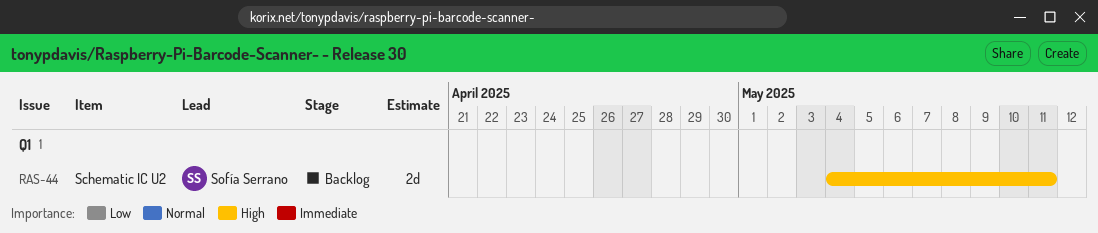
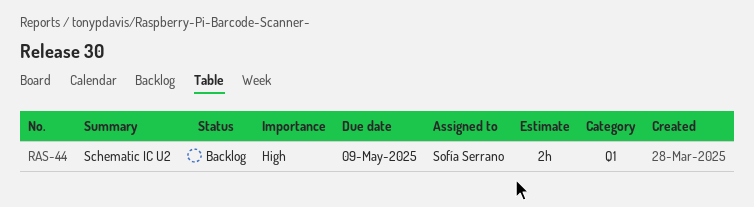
RAS-44, estimate: 2d -> 2h
RAS-44, due: May 11 -> May 9

